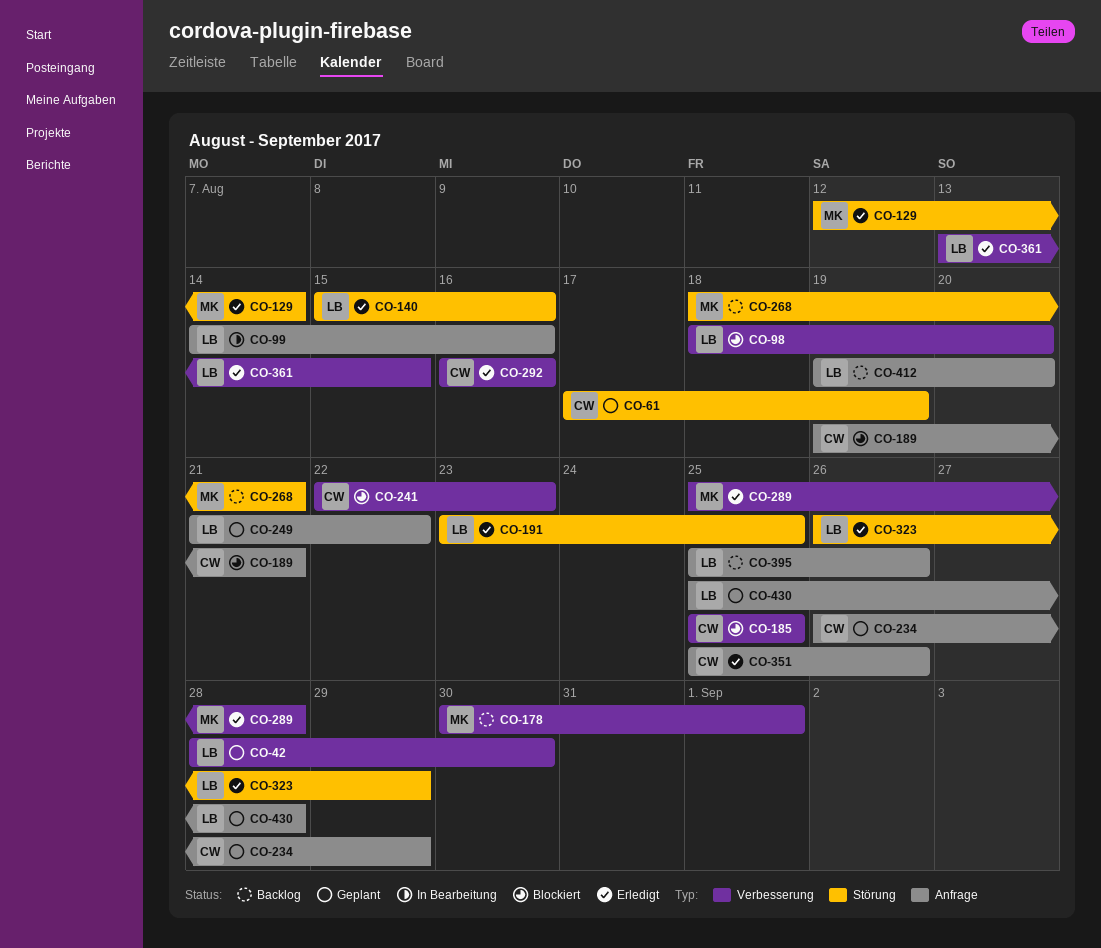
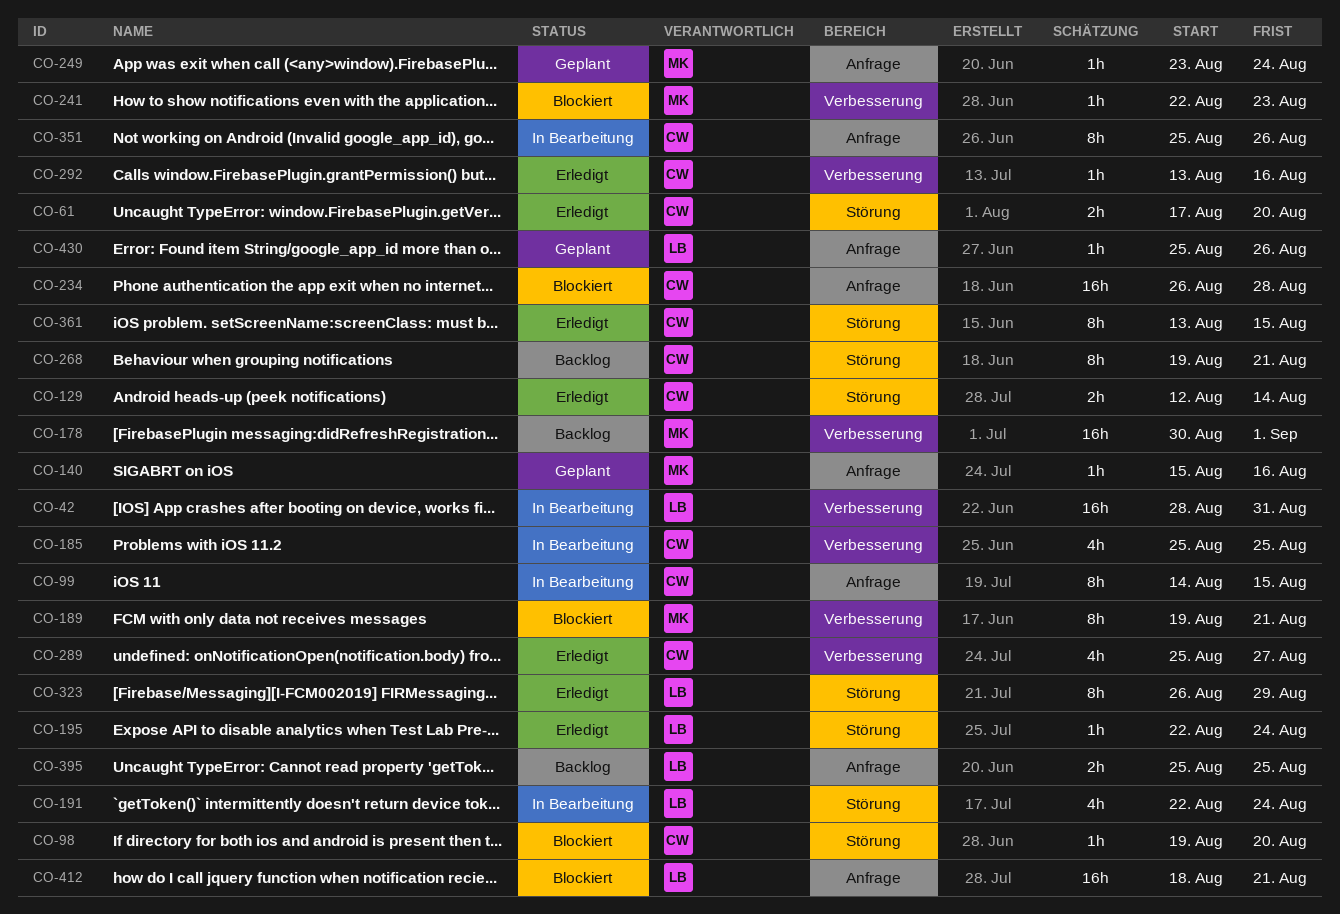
CO-42, status: Geplant -> In Bearbeitung
CO-42, due: Aug 30 -> Aug 31
CO-61, status: Geplant -> Erledigt
CO-61, due: Aug 19 -> Aug 20
CO-98, owner: LB -> CW
CO-98, label: Verbesserung -> Störung
CO-98, start: Aug 18 -> Aug 19
CO-99, owner: LB -> CW
CO-99, due: Aug 16 -> Aug 15
CO-129, owner: MK -> CW
CO-140, status: Erledigt -> Geplant
CO-140, owner: LB -> MK
CO-140, label: Störung -> Anfrage
CO-185, status: Blockiert -> In Bearbeitung
CO-189, owner: CW -> MK
CO-189, label: Anfrage -> Verbesserung
CO-191, status: Erledigt -> In Bearbeitung
CO-191, start: Aug 23 -> Aug 22
CO-191, due: Aug 25 -> Aug 24
CO-195: none -> present
CO-234, status: Geplant -> Blockiert
CO-234, due: Aug 29 -> Aug 28
CO-241, owner: CW -> MK
CO-249, owner: LB -> MK
CO-249, start: Aug 21 -> Aug 23
CO-249, due: Aug 22 -> Aug 24
CO-268, owner: MK -> CW
CO-268, start: Aug 18 -> Aug 19
CO-289, owner: MK -> CW
CO-289, due: Aug 28 -> Aug 27
CO-292, start: Aug 16 -> Aug 13
CO-351, status: Erledigt -> In Bearbeitung
CO-361, owner: LB -> CW
CO-361, label: Verbesserung -> Störung
CO-395, due: Aug 26 -> Aug 25
CO-412, status: Backlog -> Blockiert
CO-412, start: Aug 19 -> Aug 18
CO-412, due: Aug 20 -> Aug 21
CO-430, due: Aug 28 -> Aug 26

